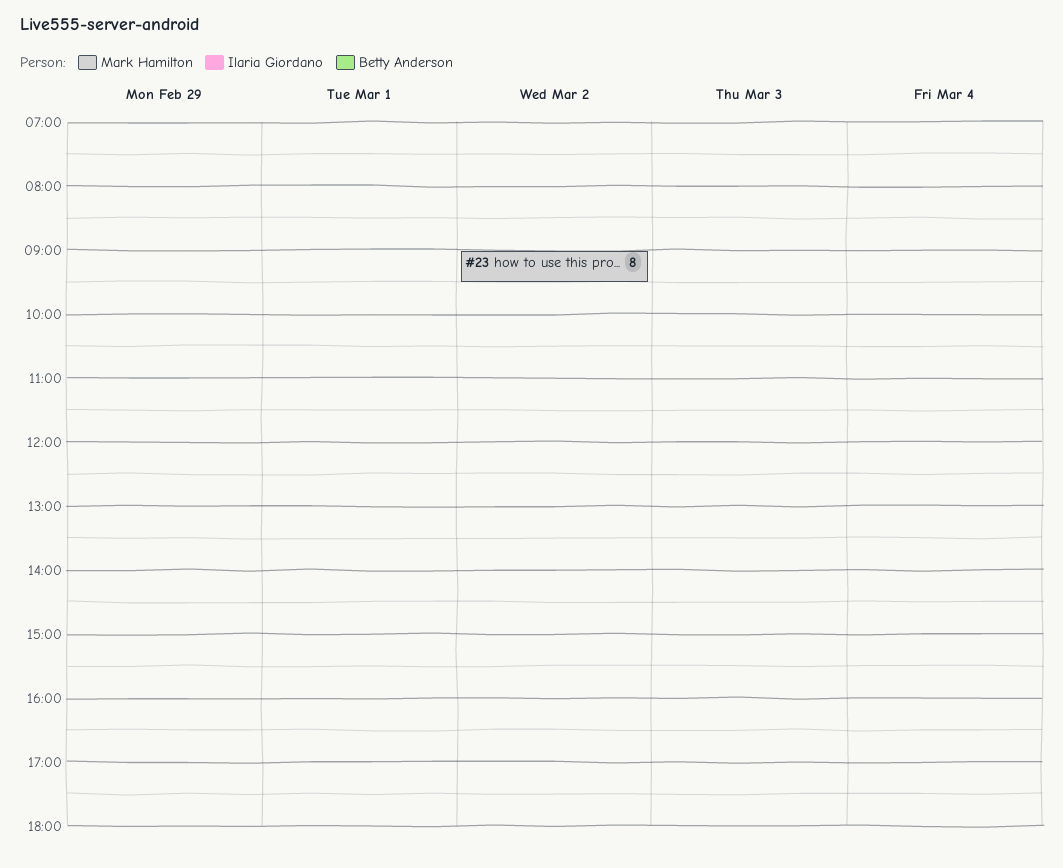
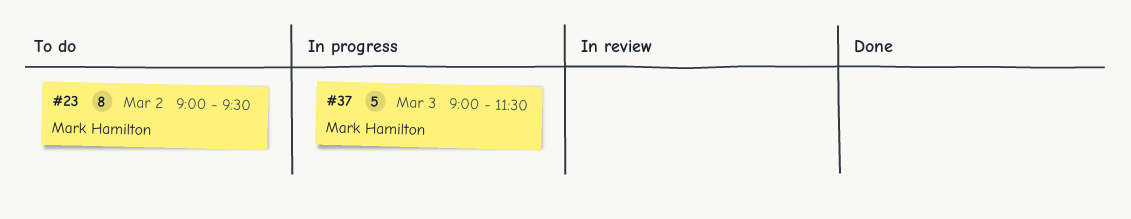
#37: none -> present

